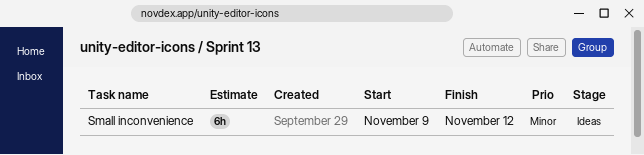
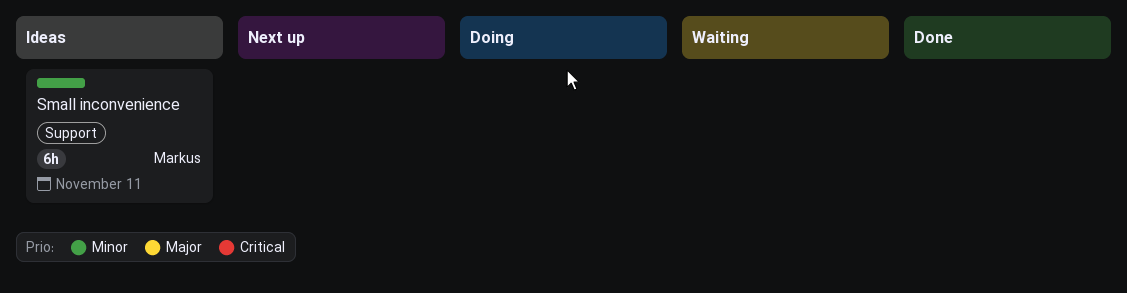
Small inconvenience, due: Nov 12 -> Nov 11

